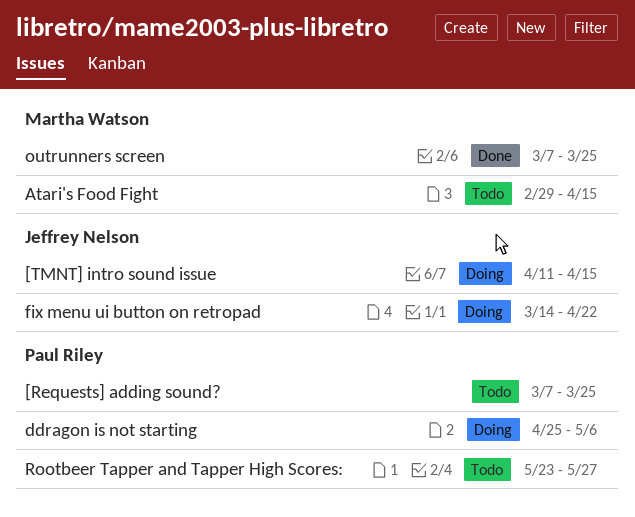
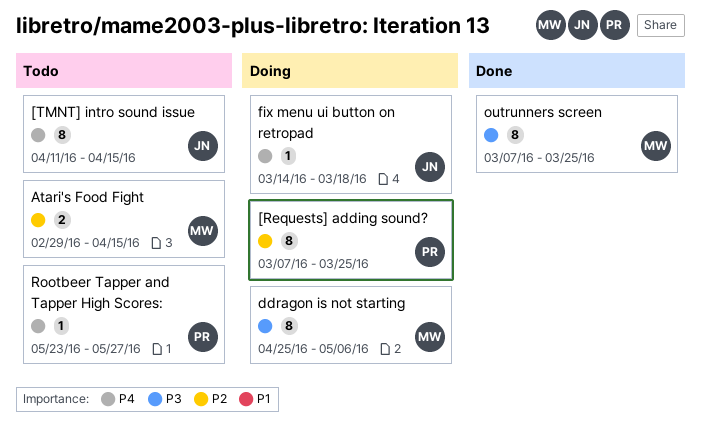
[Requests] adding sound?, status: Todo -> Doing
[TMNT] intro sound issue, status: Doing -> Todo
ddragon is not starting, owner: Paul Riley -> Martha Watson
fix menu ui button on retropad, due: Apr 22 -> Mar 18

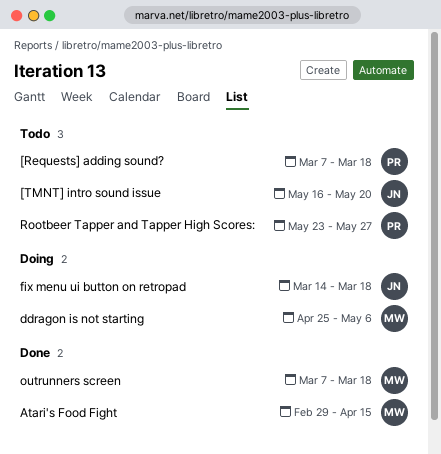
[Requests] adding sound?, status: Doing -> Todo
[Requests] adding sound?, due: Mar 25 -> Mar 18
[TMNT] intro sound issue, start: Apr 11 -> May 16
[TMNT] intro sound issue, due: Apr 15 -> May 20
Atari's Food Fight, status: Todo -> Done
outrunners screen, due: Mar 25 -> Mar 18

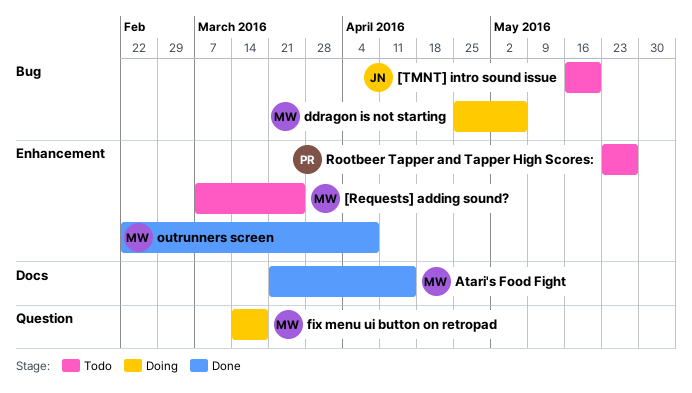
[Requests] adding sound?, owner: PR -> MW
[Requests] adding sound?, due: Mar 18 -> Mar 25
Atari's Food Fight, start: Feb 29 -> Mar 21
fix menu ui button on retropad, owner: JN -> MW
outrunners screen, start: Mar 7 -> Feb 22
outrunners screen, due: Mar 18 -> Apr 8

